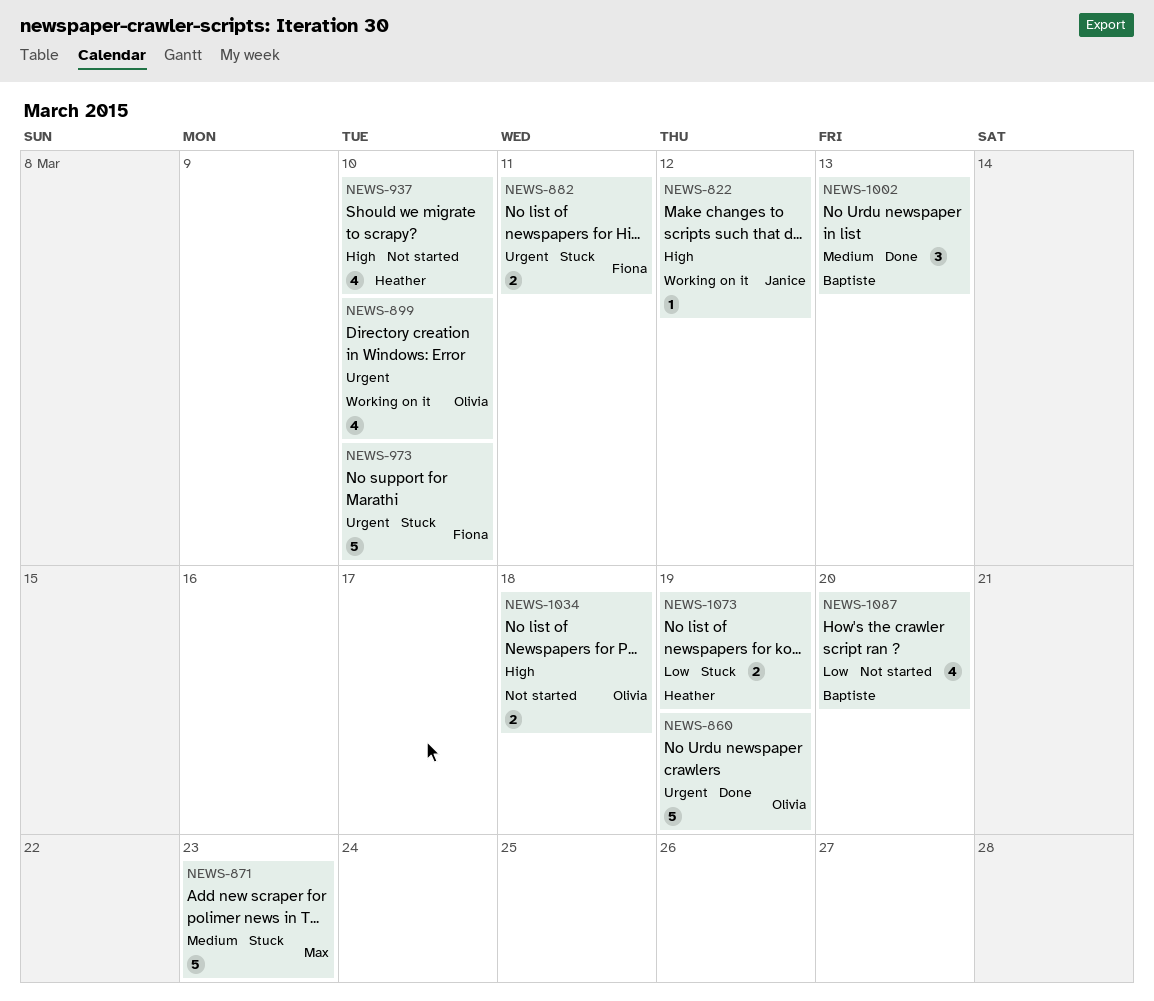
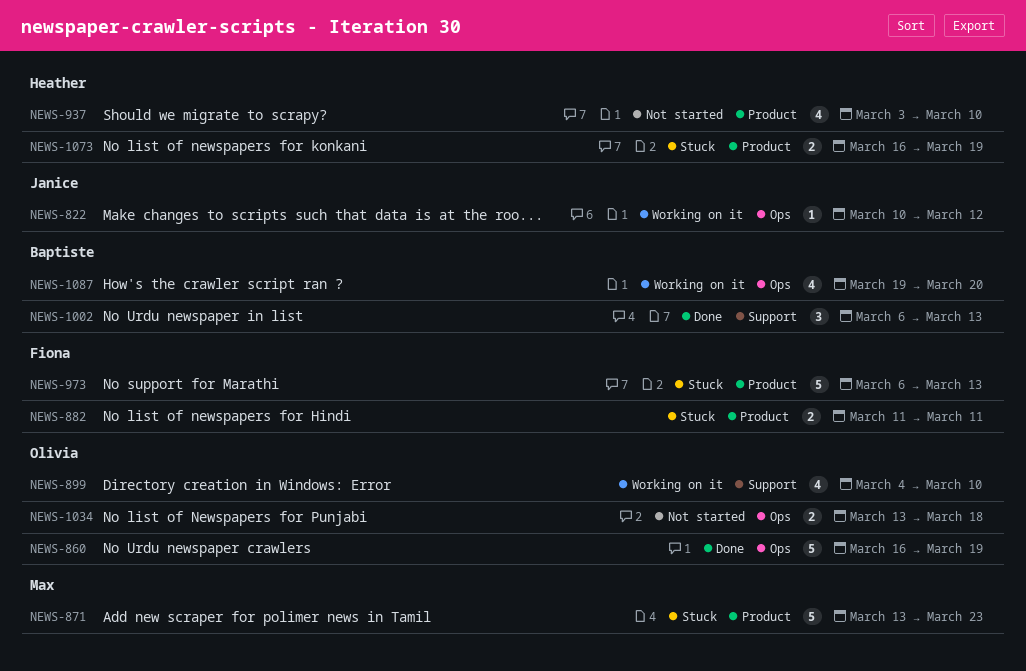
NEWS-973, due: Mar 10 -> Mar 13
NEWS-1087, status: Not started -> Working on it

